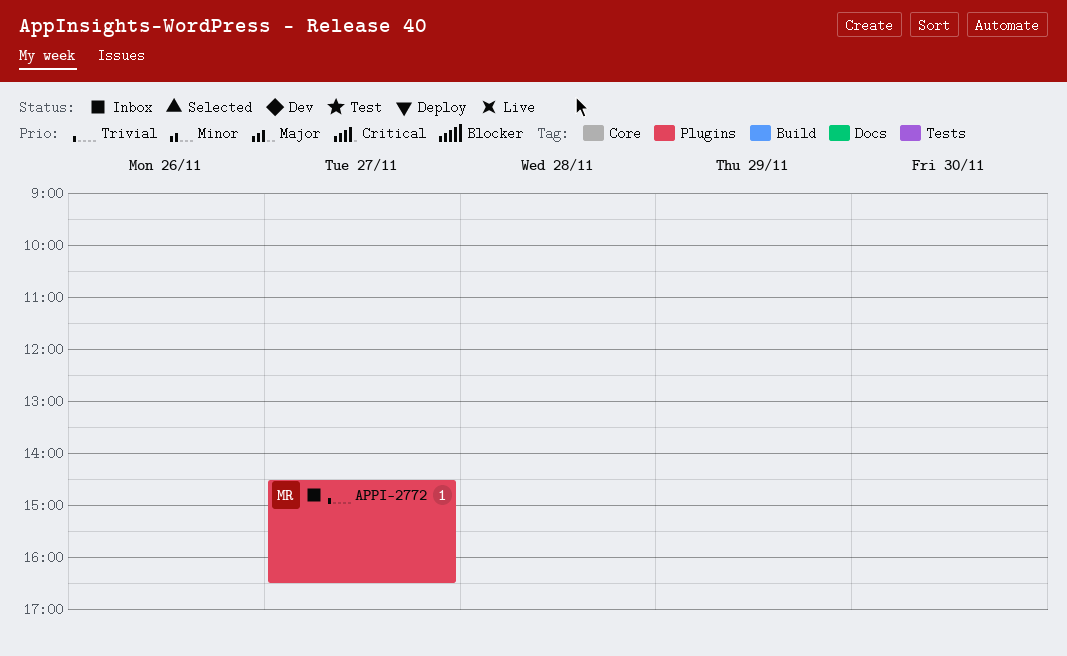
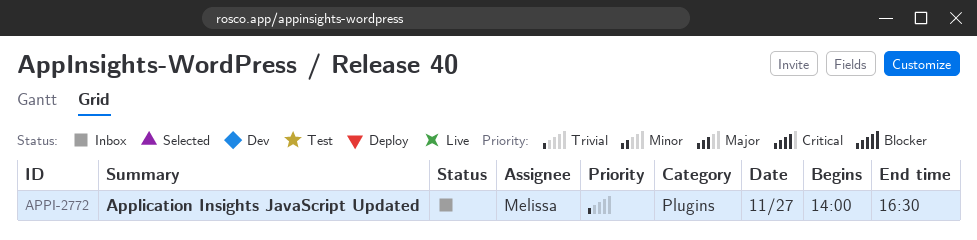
APPI-2772, begins: 14:30 -> 14:00

